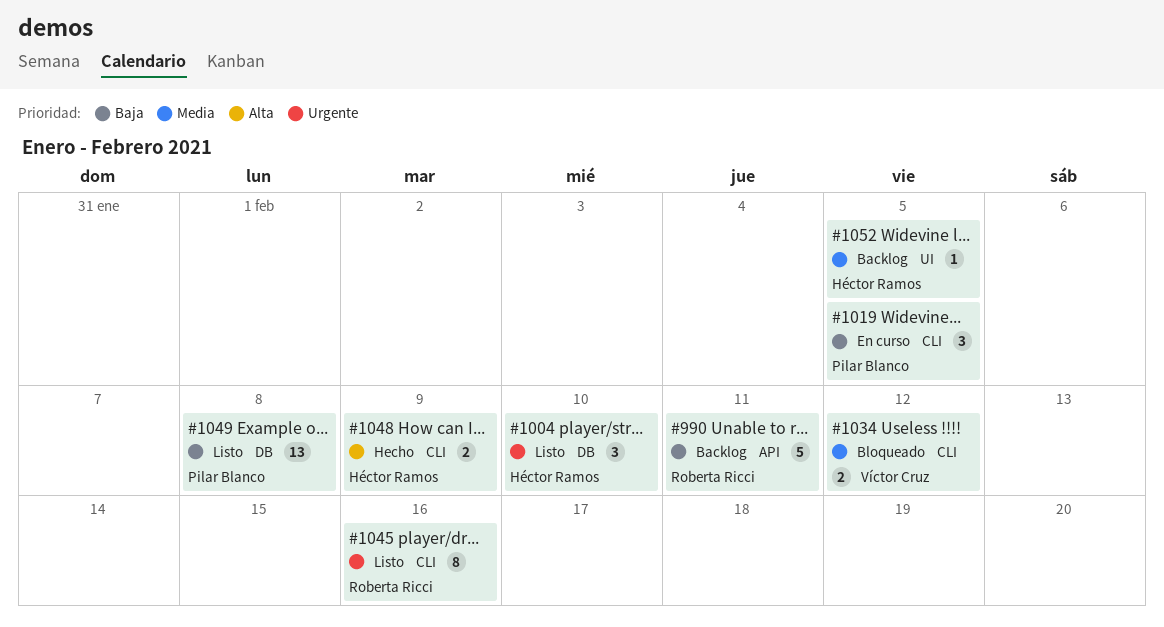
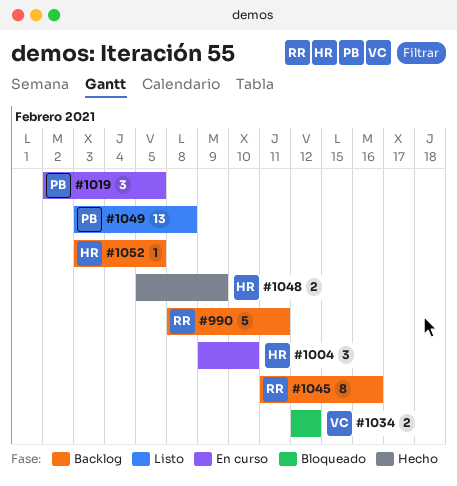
#1004, status: Listo -> En curso
#1045, status: Listo -> Backlog

